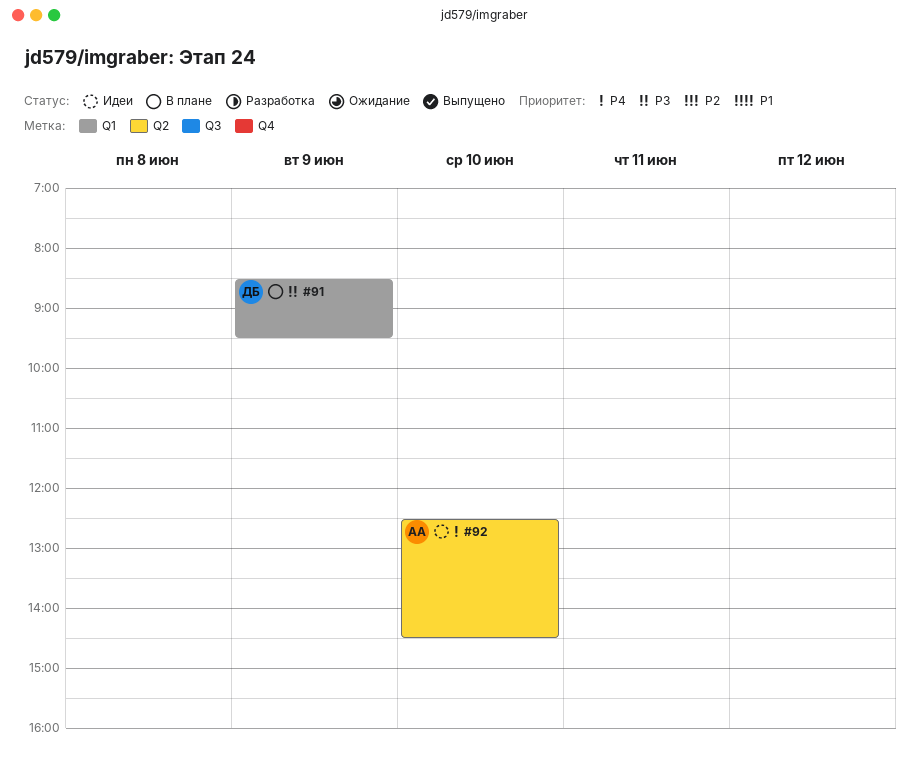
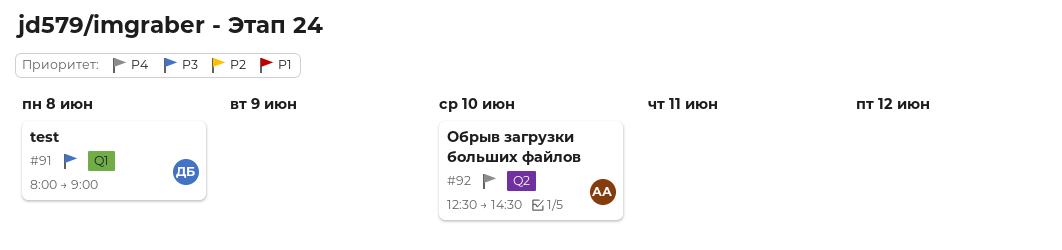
#91, day: Jun 9 -> Jun 8
#91, begins: 08:30 -> 08:00
#91, ends: 09:30 -> 09:00

